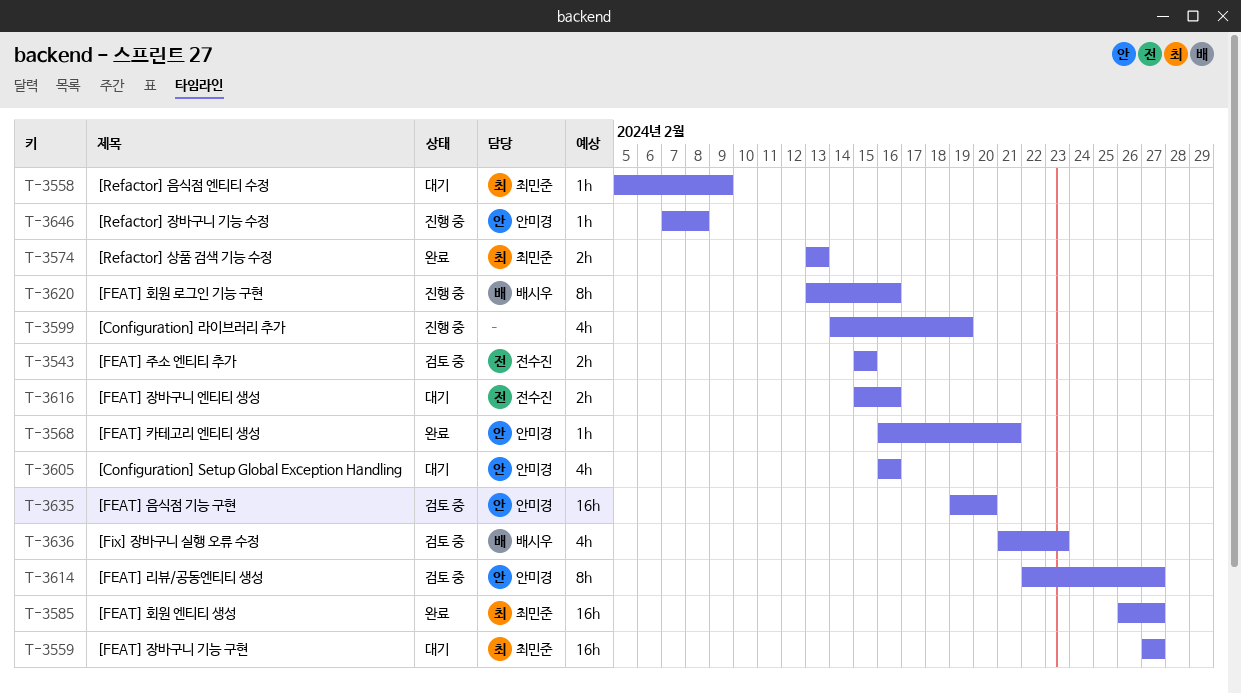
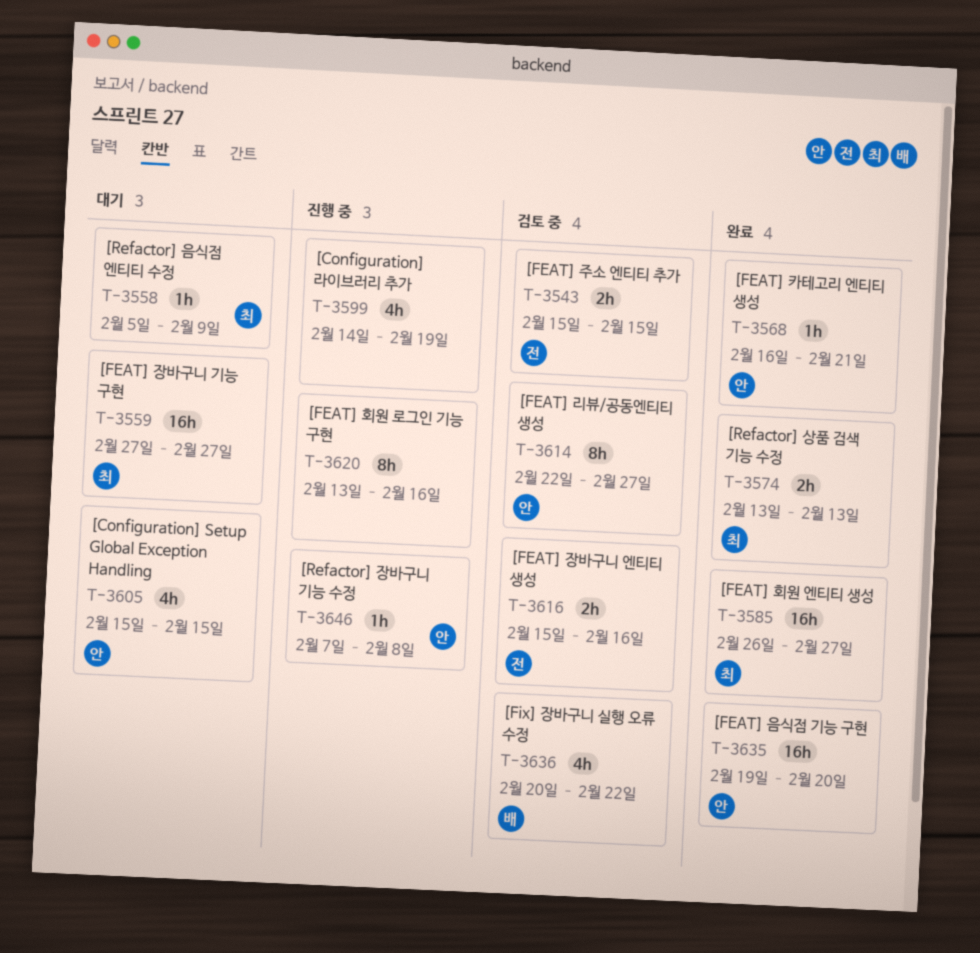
T-3605, start: Feb 16 -> Feb 15
T-3605, due: Feb 16 -> Feb 15
T-3616, status: 대기 -> 검토 중
T-3620, owner: 배시우 -> none
T-3635, status: 검토 중 -> 완료
T-3636, start: Feb 21 -> Feb 20
T-3636, due: Feb 23 -> Feb 22

